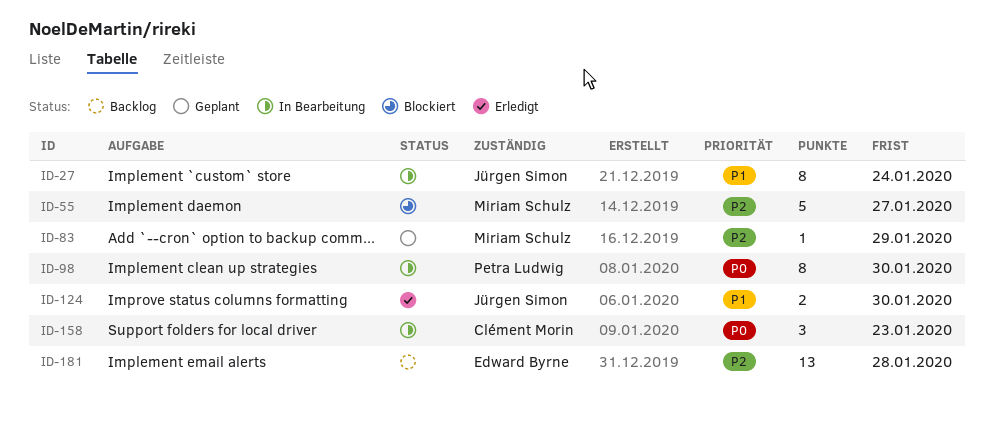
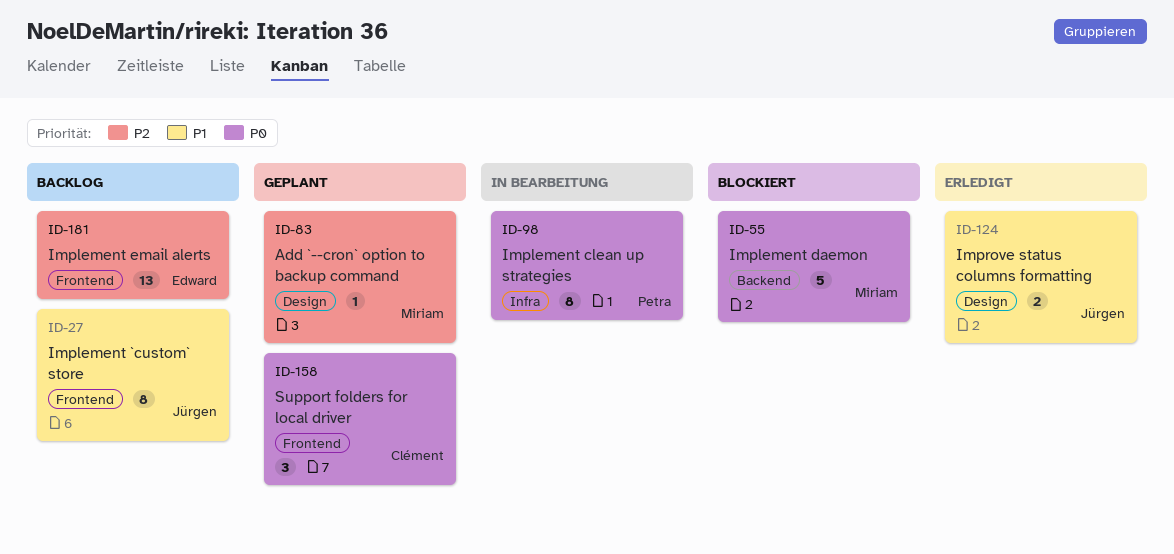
ID-27, status: In Bearbeitung -> Backlog
ID-55, priority: P2 -> P0
ID-158, status: In Bearbeitung -> Geplant

